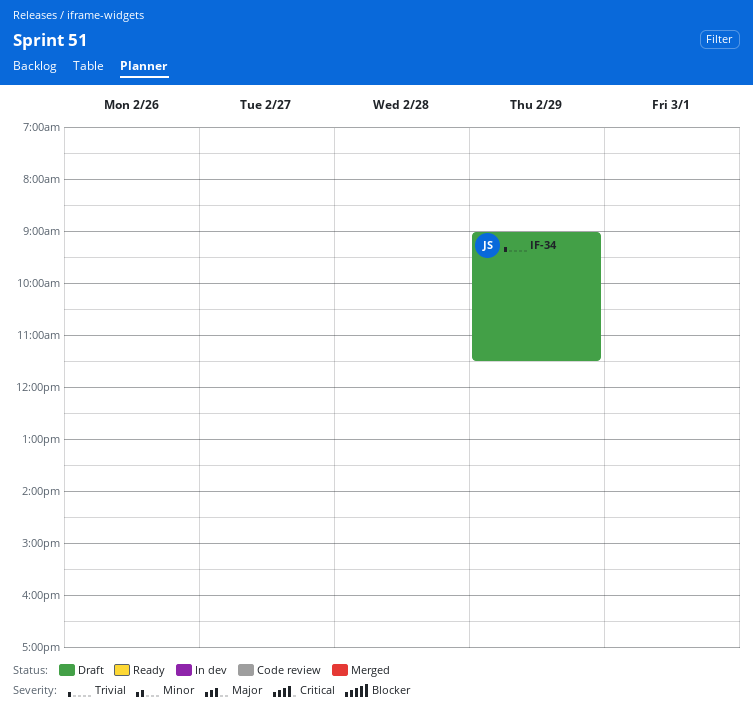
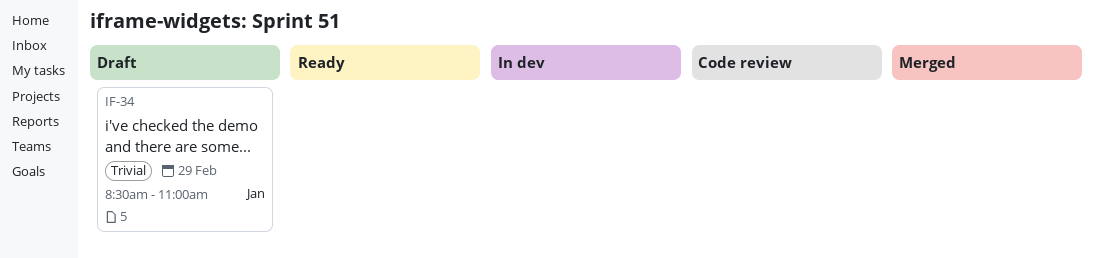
IF-34, begins: 09:00 -> 08:30
IF-34, ends: 11:30 -> 11:00

